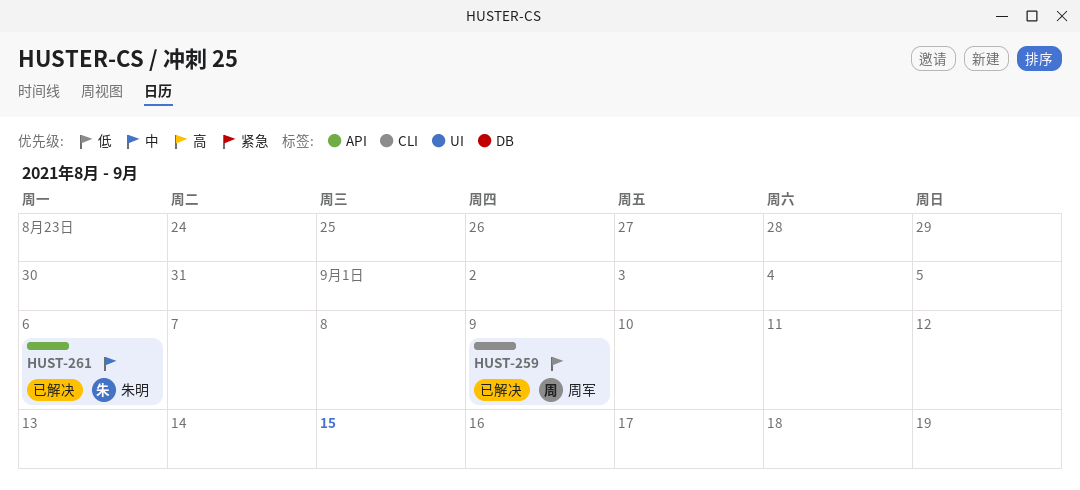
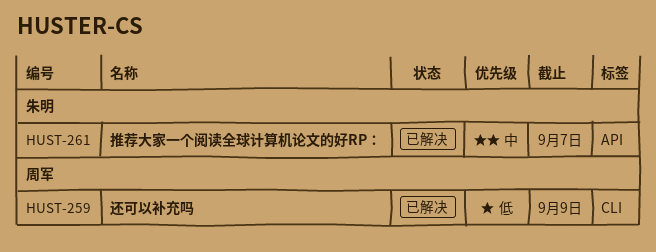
HUST-261, due: Sep 6 -> Sep 7

